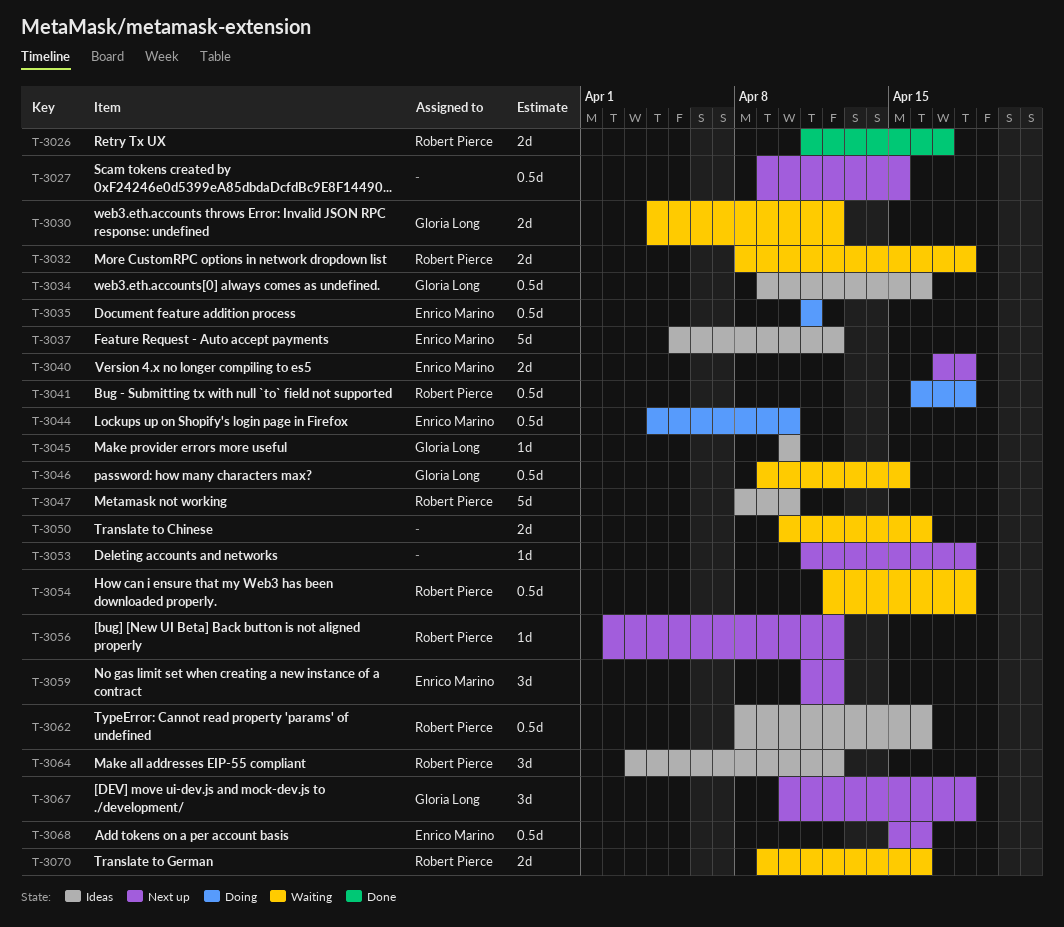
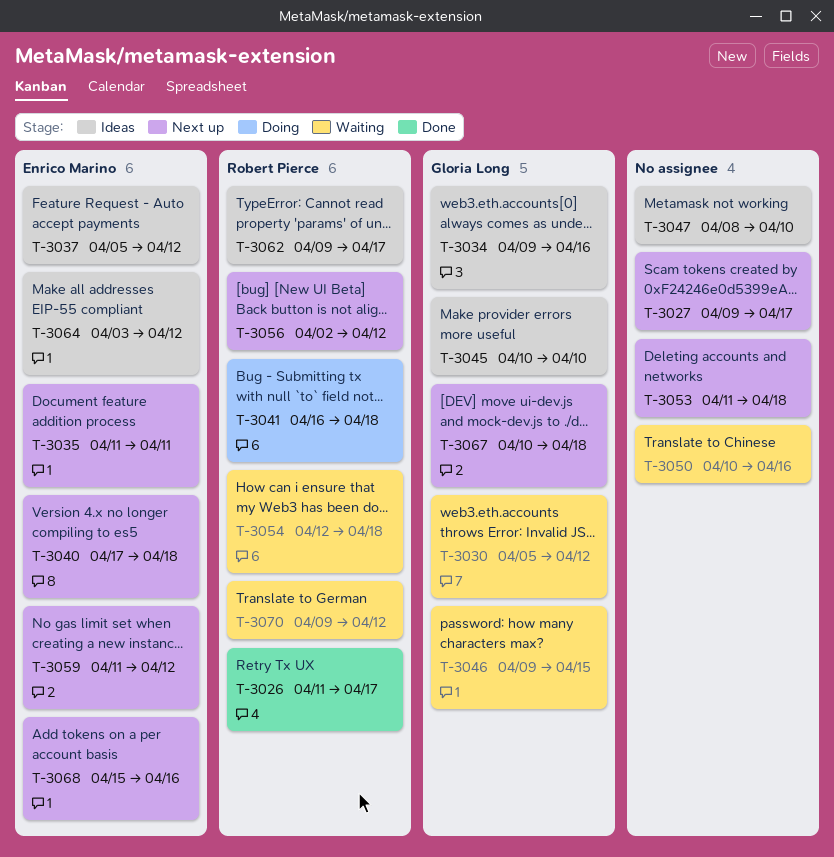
T-3027, due: Apr 15 -> Apr 17
T-3030, start: Apr 4 -> Apr 5
T-3032: present -> none
T-3035, status: Doing -> Next up
T-3044: present -> none
T-3047, owner: Robert Pierce -> none
T-3062, start: Apr 8 -> Apr 9
T-3062, due: Apr 16 -> Apr 17
T-3064, owner: Robert Pierce -> Enrico Marino
T-3070, due: Apr 16 -> Apr 12

